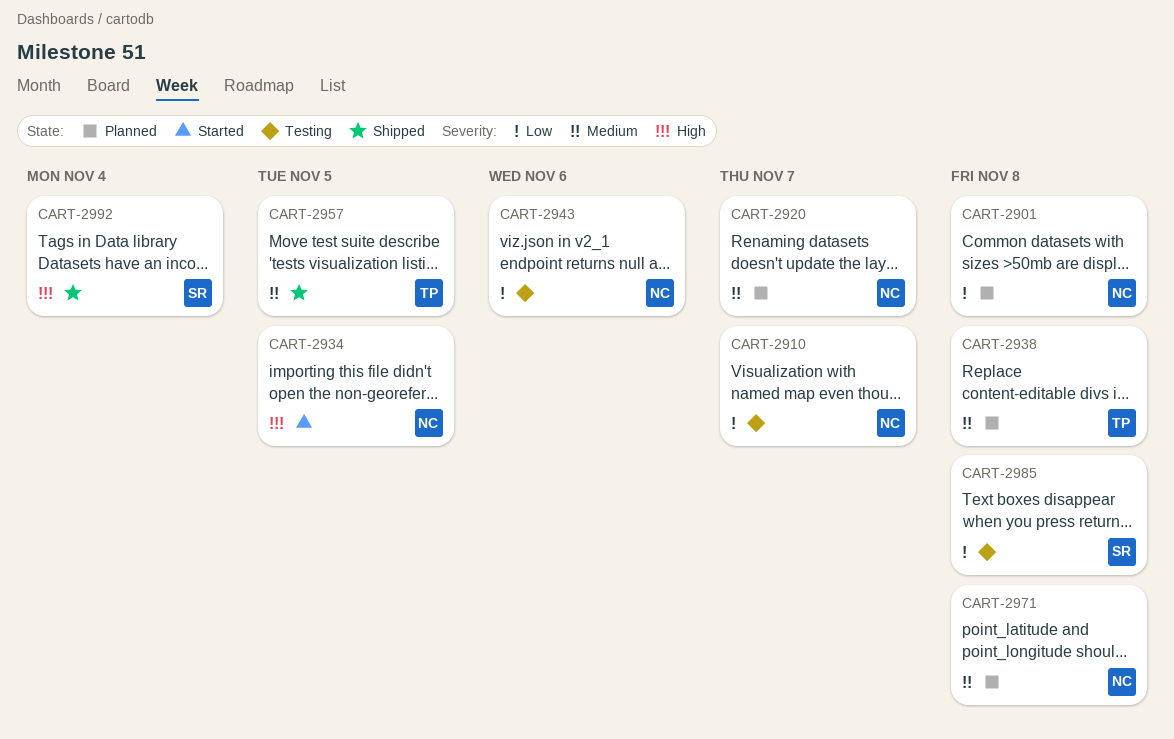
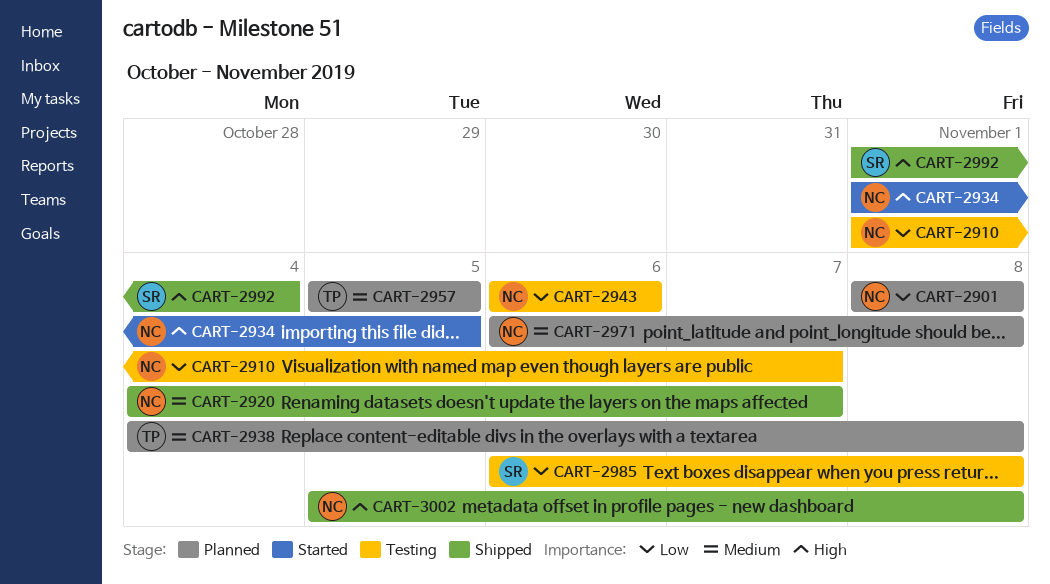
CART-2920, status: Planned -> Shipped
CART-2957, status: Shipped -> Planned
CART-3002: none -> present

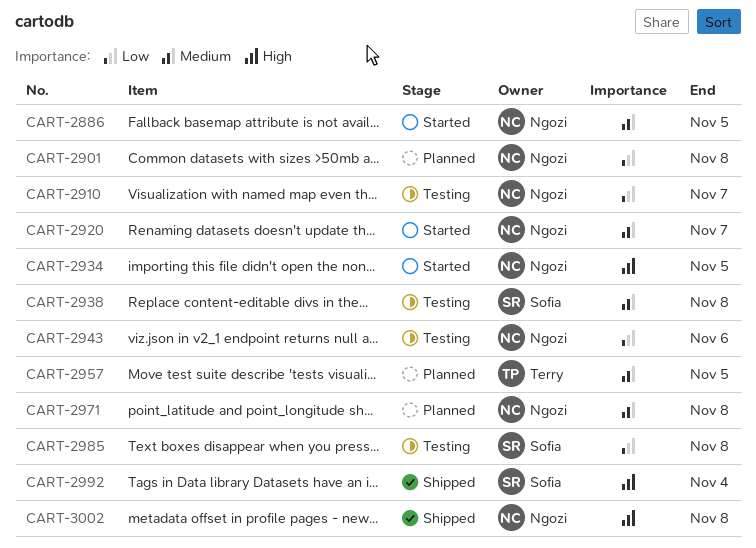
CART-2886: none -> present
CART-2920, status: Shipped -> Started
CART-2938, status: Planned -> Testing
CART-2938, owner: Terry -> Sofia

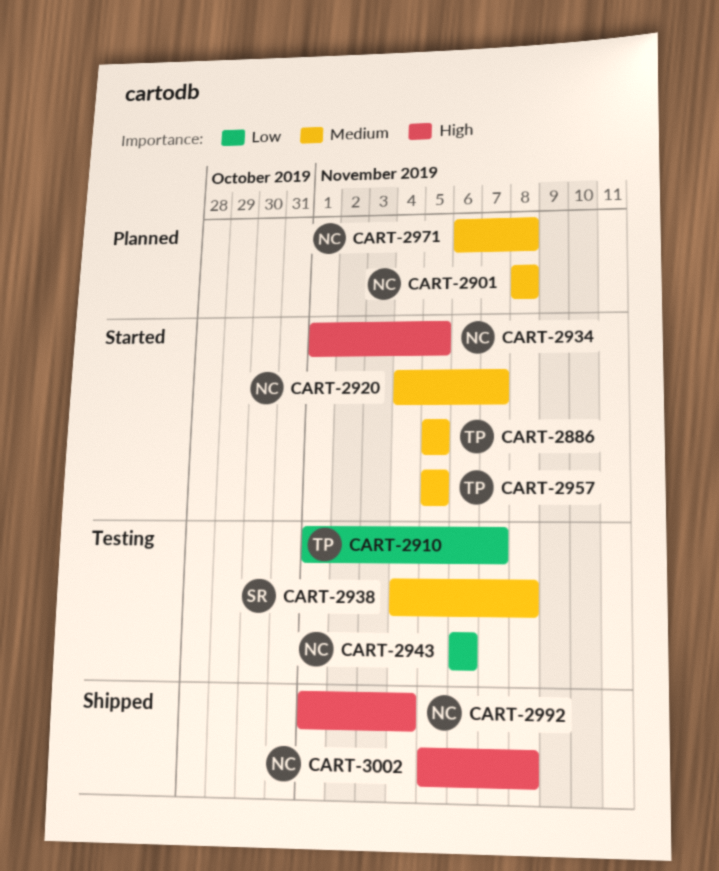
CART-2886, owner: Ngozi -> Terry
CART-2901, priority: Low -> Medium
CART-2910, owner: Ngozi -> Terry
CART-2957, status: Planned -> Started
CART-2985: present -> none
CART-2992, owner: Sofia -> Ngozi

